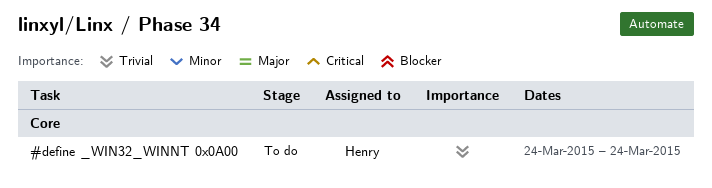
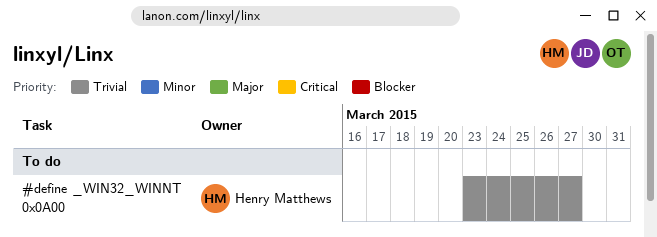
#define _WIN32_WINNT 0x0A00, start: Mar 24 -> Mar 23
#define _WIN32_WINNT 0x0A00, due: Mar 24 -> Mar 27

